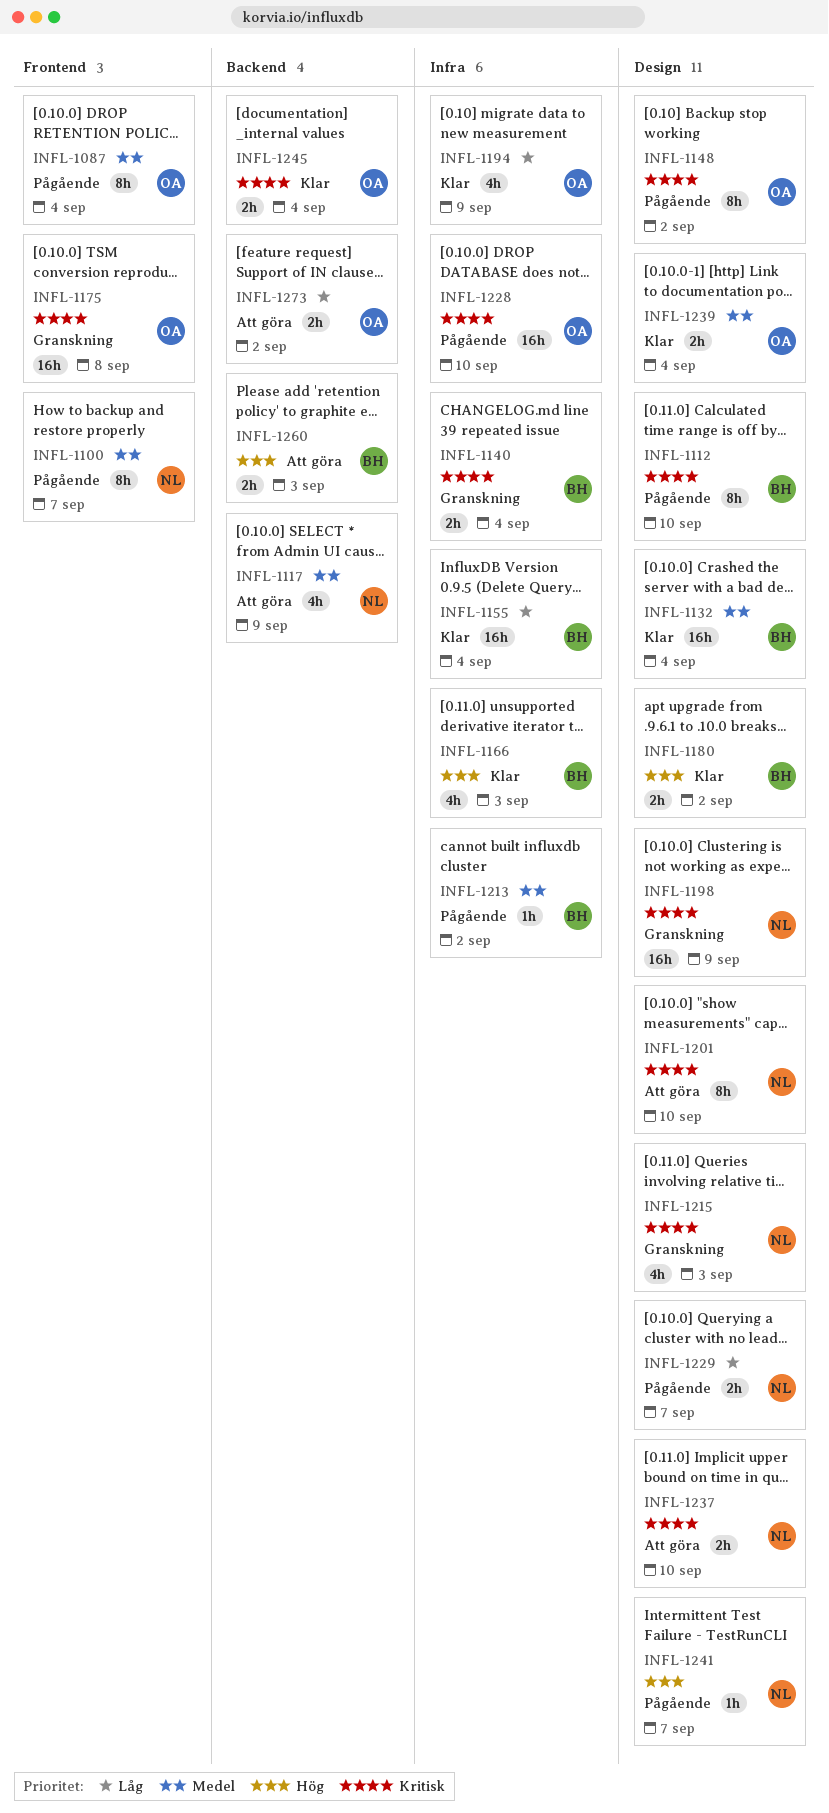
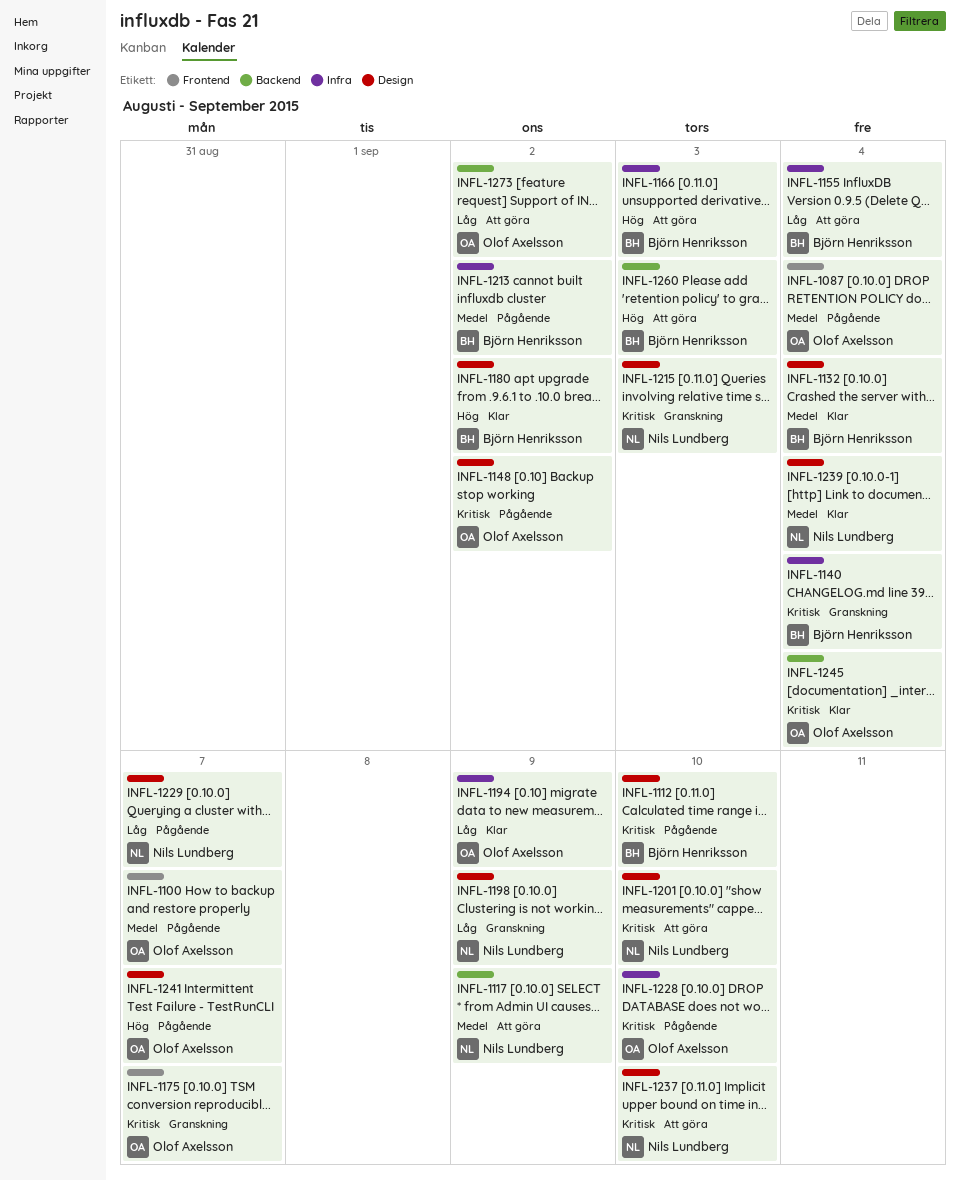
INFL-1100, owner: Nils Lundberg -> Olof Axelsson
INFL-1155, status: Klar -> Att göra
INFL-1166, status: Klar -> Att göra
INFL-1175, due: Sep 8 -> Sep 7
INFL-1198, priority: Kritisk -> Låg
INFL-1239, owner: Olof Axelsson -> Nils Lundberg
INFL-1241, owner: Nils Lundberg -> Olof Axelsson

